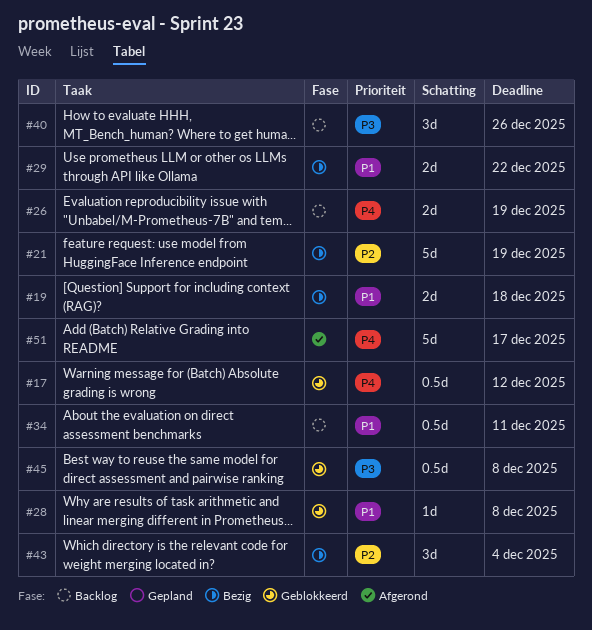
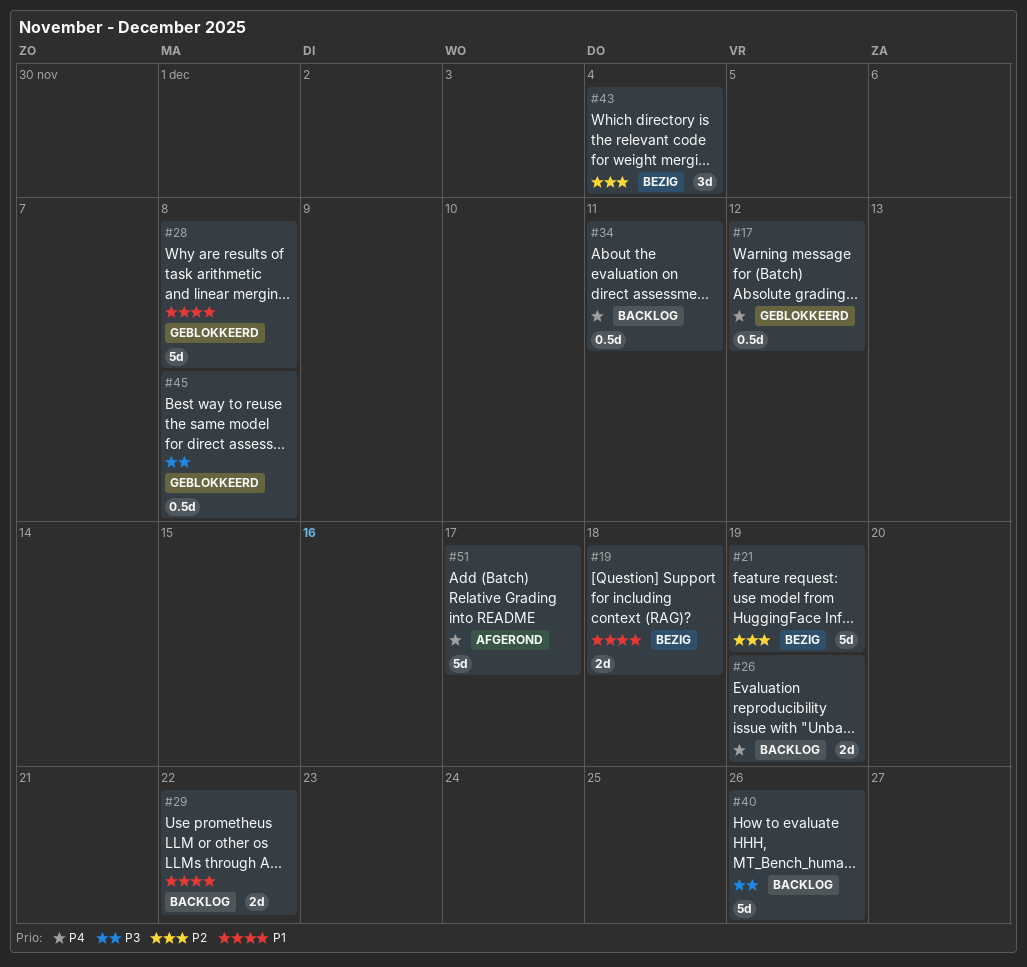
#28, estimate: 1d -> 5d
#29, status: Bezig -> Backlog
#34, priority: P1 -> P4
#40, estimate: 3d -> 5d

